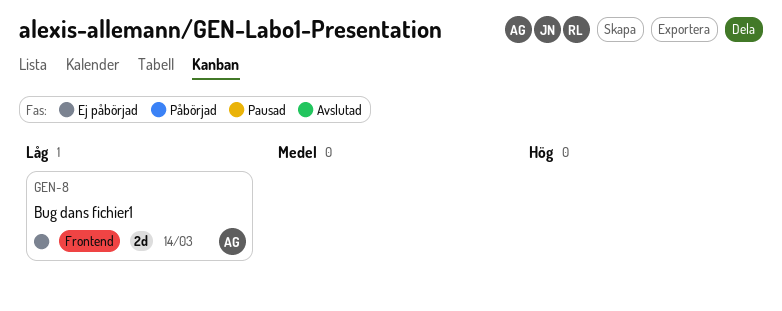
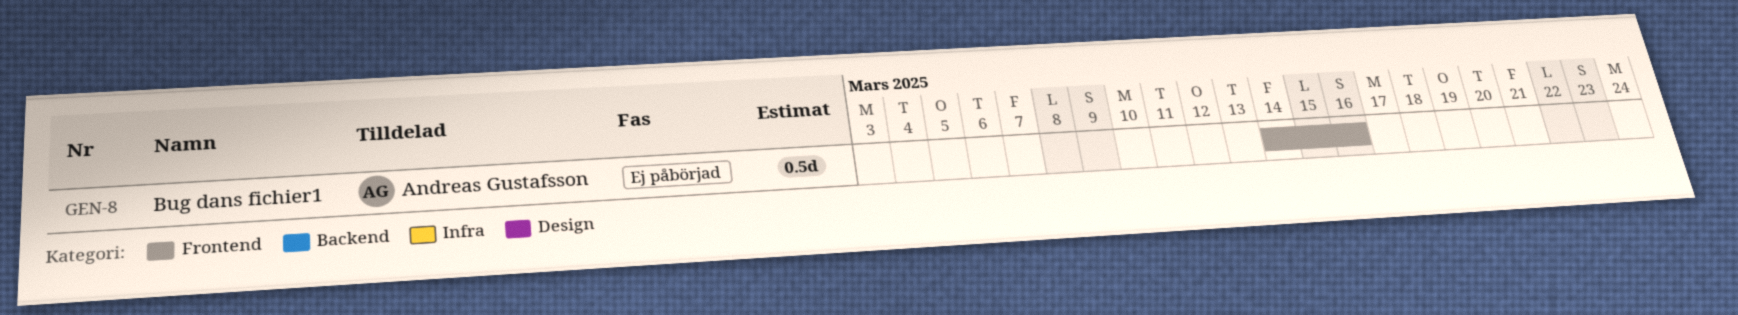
GEN-8, estimate: 2d -> 0.5d
GEN-8, due: Mar 14 -> Mar 16

